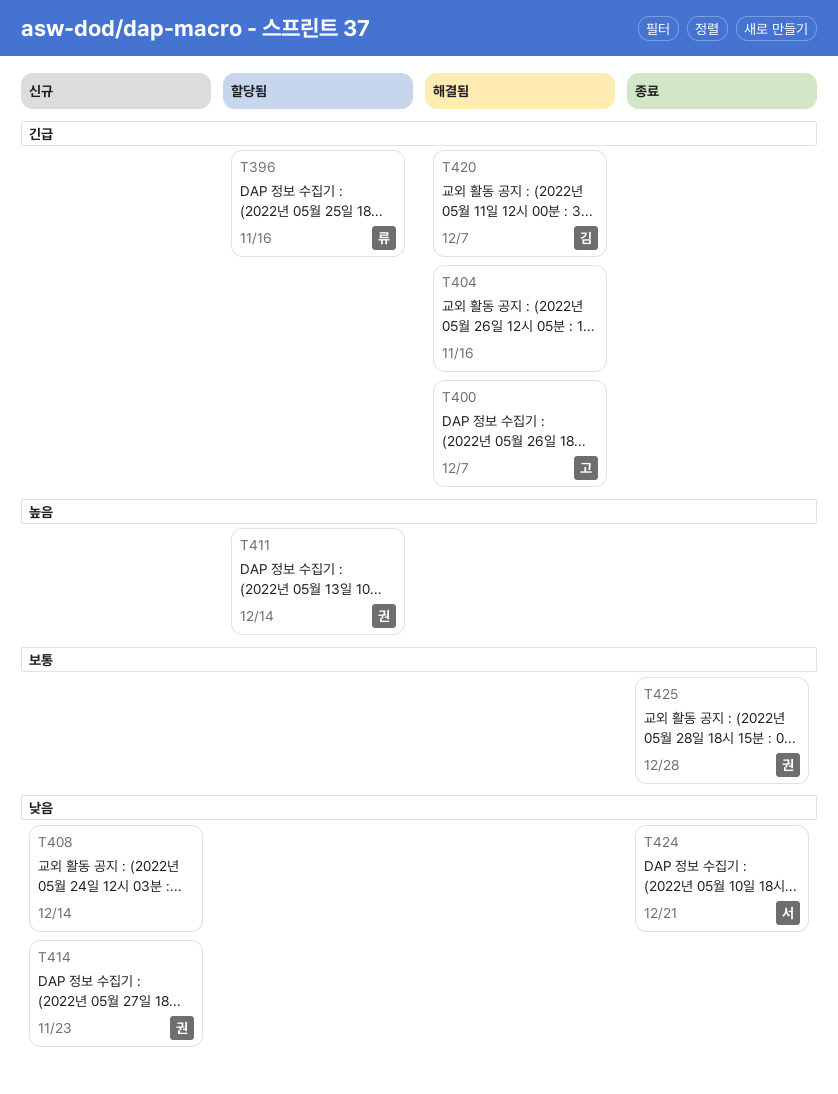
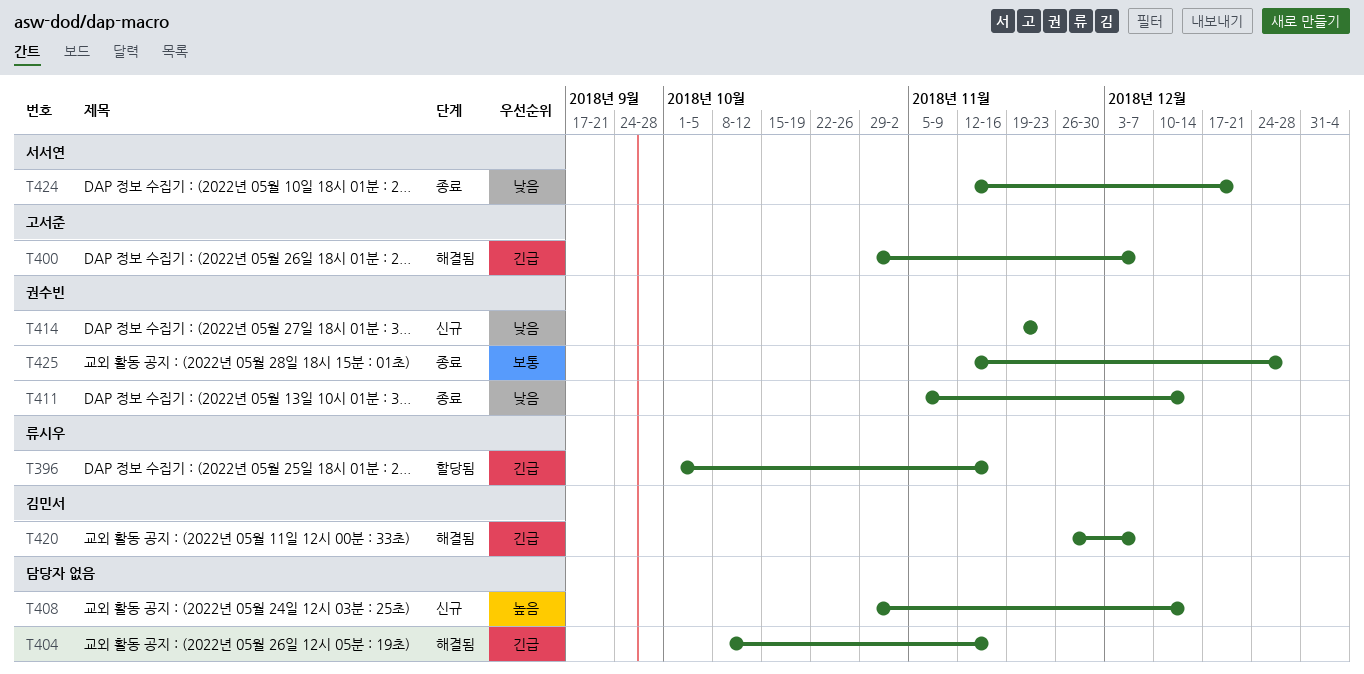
T408, priority: 낮음 -> 높음
T411, status: 할당됨 -> 종료
T411, priority: 높음 -> 낮음

